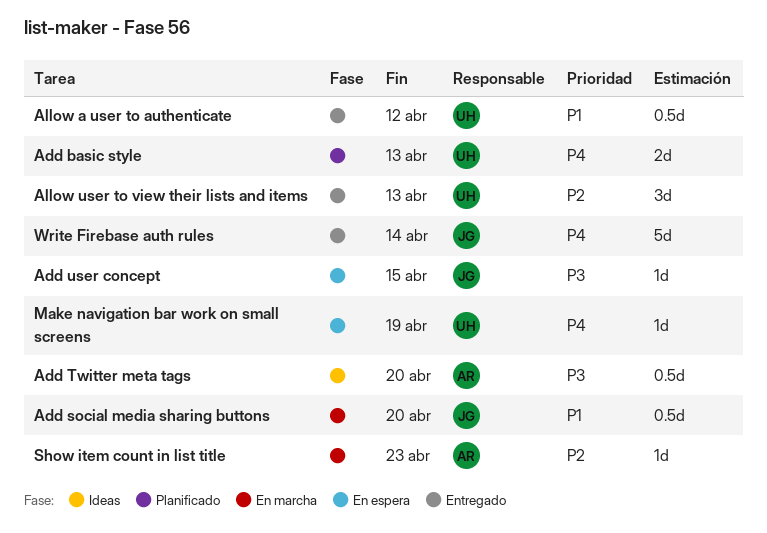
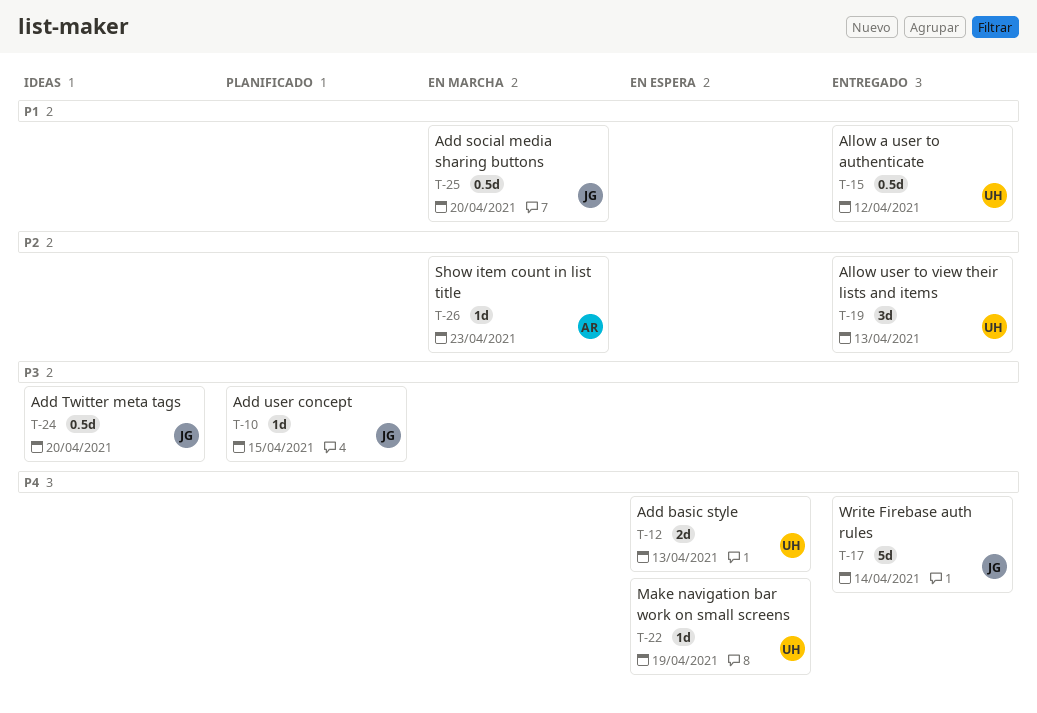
Add basic style, status: Planificado -> En espera
Add Twitter meta tags, owner: AR -> JG
Add user concept, status: En espera -> Planificado

